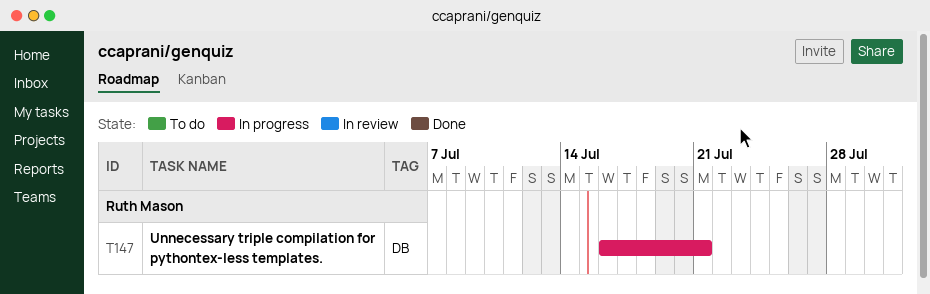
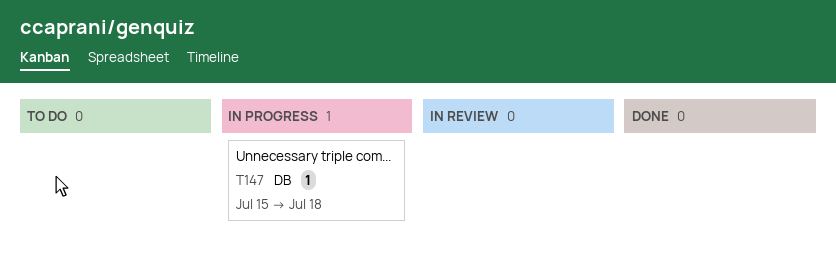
T147, start: Jul 16 -> Jul 15
T147, due: Jul 21 -> Jul 18

